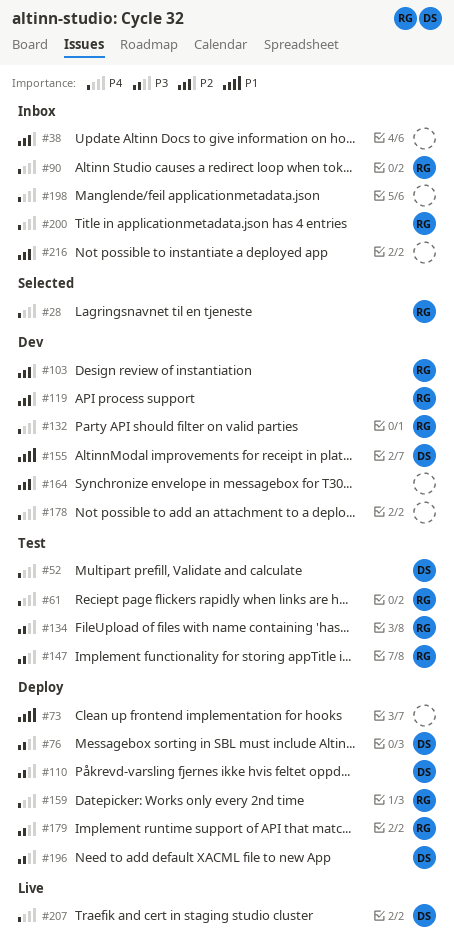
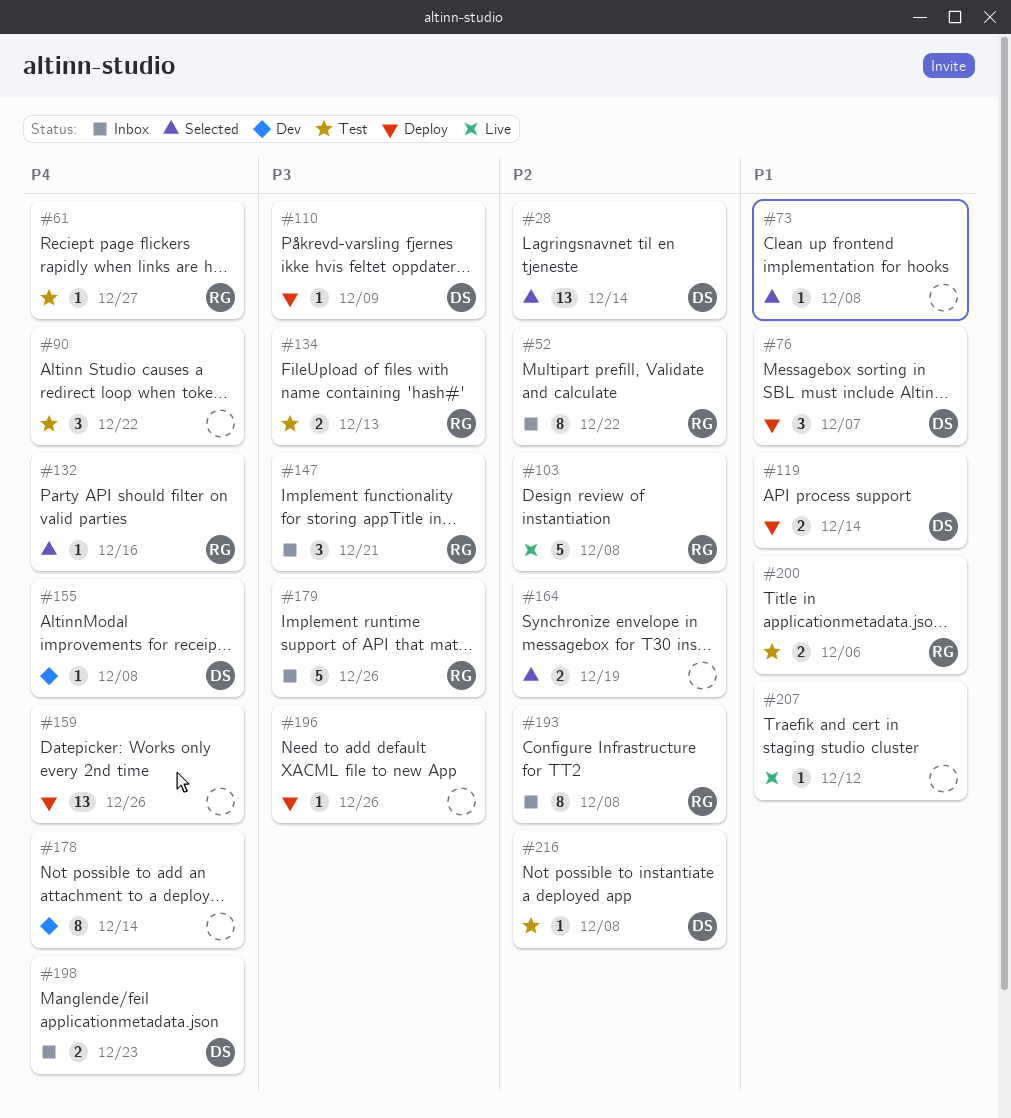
#28, owner: RG -> DS
#28, priority: P4 -> P2
#38: present -> none
#52, status: Test -> Inbox
#52, owner: DS -> RG
#52, priority: P4 -> P2
#73, status: Deploy -> Selected
#76, priority: P3 -> P1
#90, status: Inbox -> Test
#90, owner: RG -> none
#103, status: Dev -> Live
#119, status: Dev -> Deploy
#119, owner: RG -> DS
#119, priority: P2 -> P1
#132, status: Dev -> Selected
#147, status: Test -> Inbox
#155, priority: P1 -> P4
#159, owner: RG -> none
#164, status: Dev -> Selected
#179, status: Deploy -> Inbox
#193: none -> present
#196, owner: DS -> none
#198, owner: none -> DS
#200, status: Inbox -> Test
#200, priority: P4 -> P1
#207, owner: DS -> none
#207, priority: P4 -> P1
#216, status: Inbox -> Test
#216, owner: none -> DS

